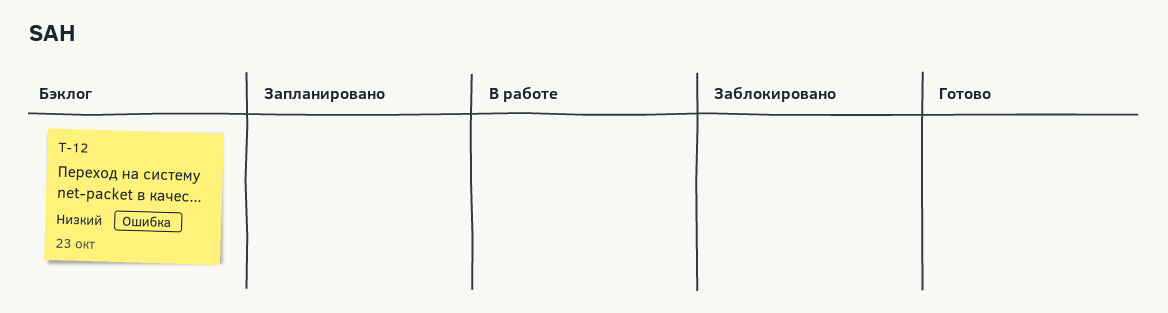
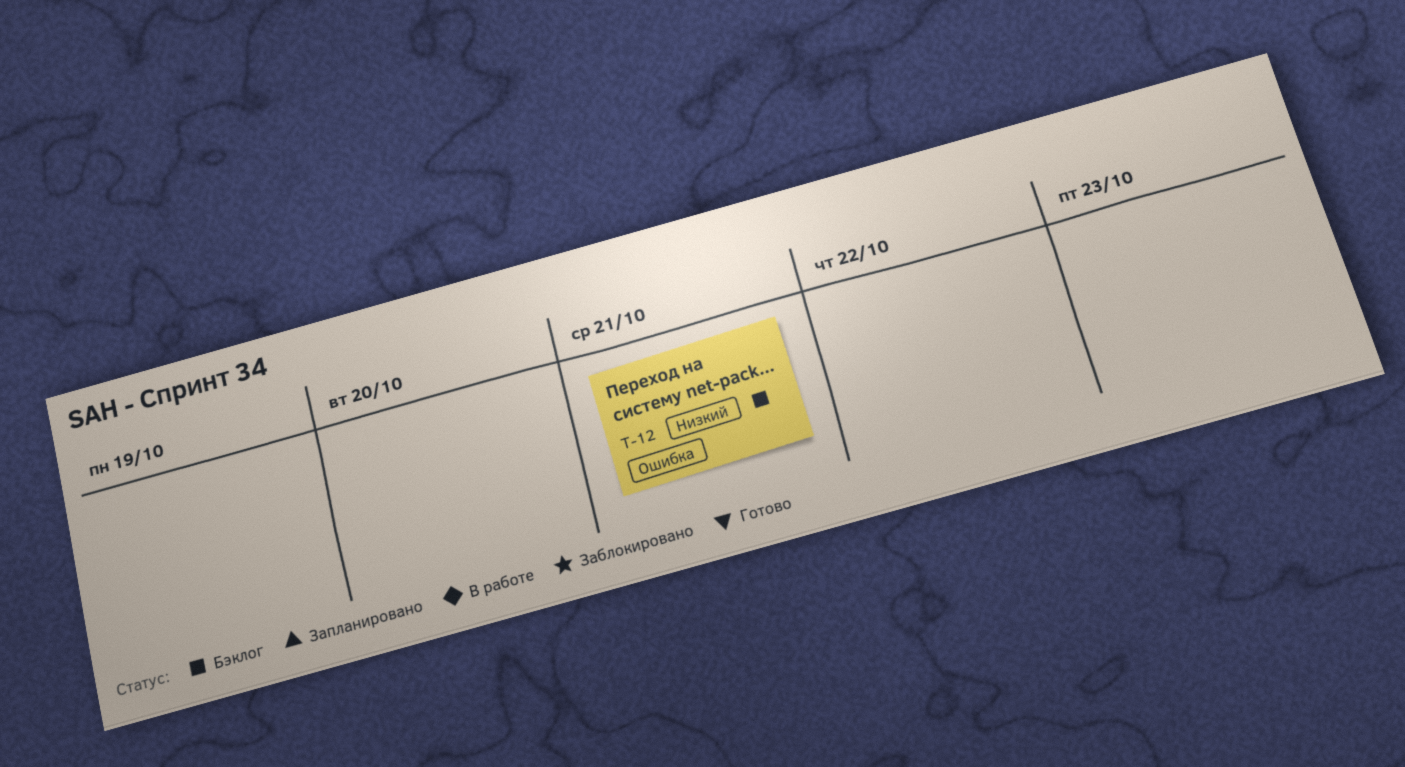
T-12, due: Oct 23 -> Oct 21

